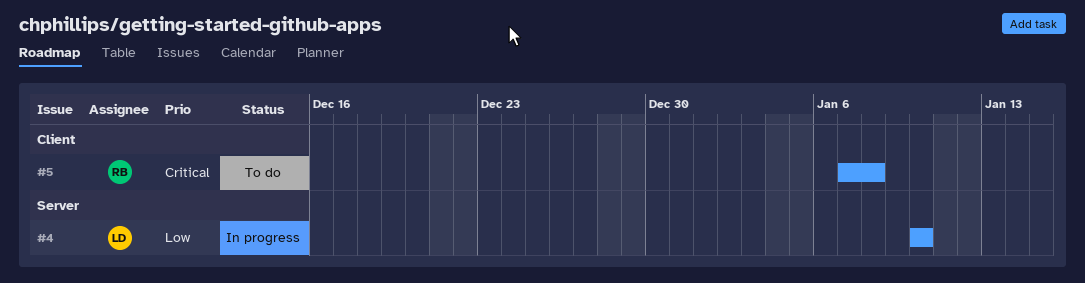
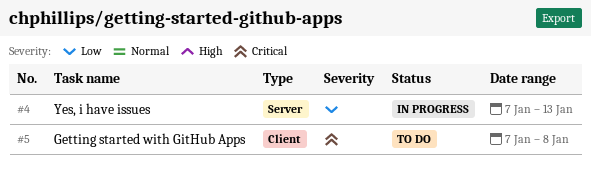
#4, start: Jan 10 -> Jan 7
#4, due: Jan 10 -> Jan 13

